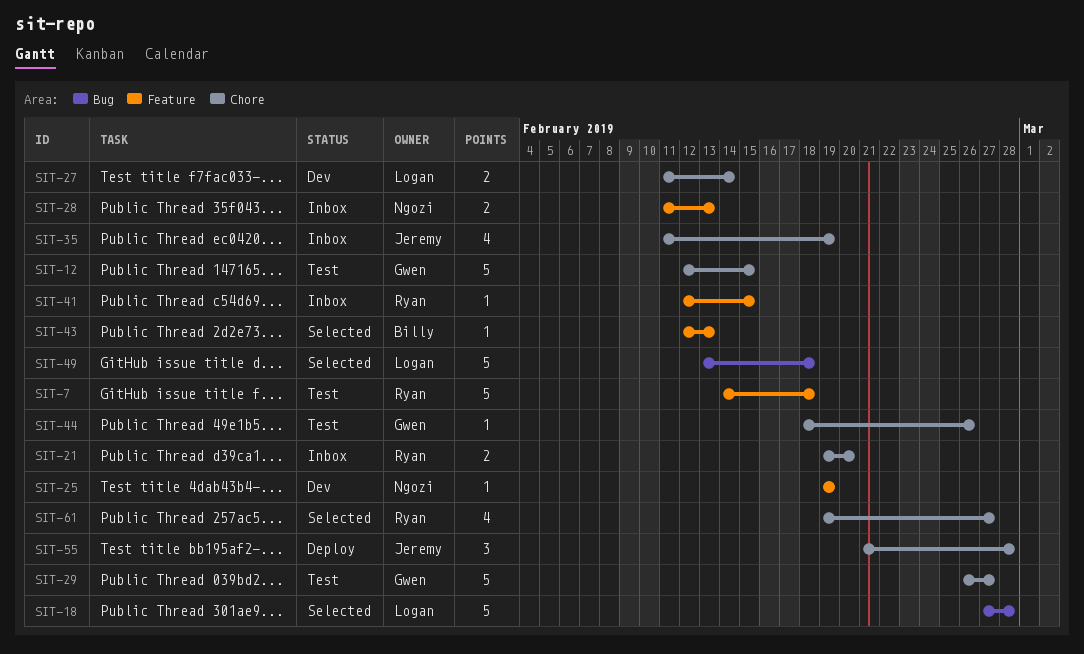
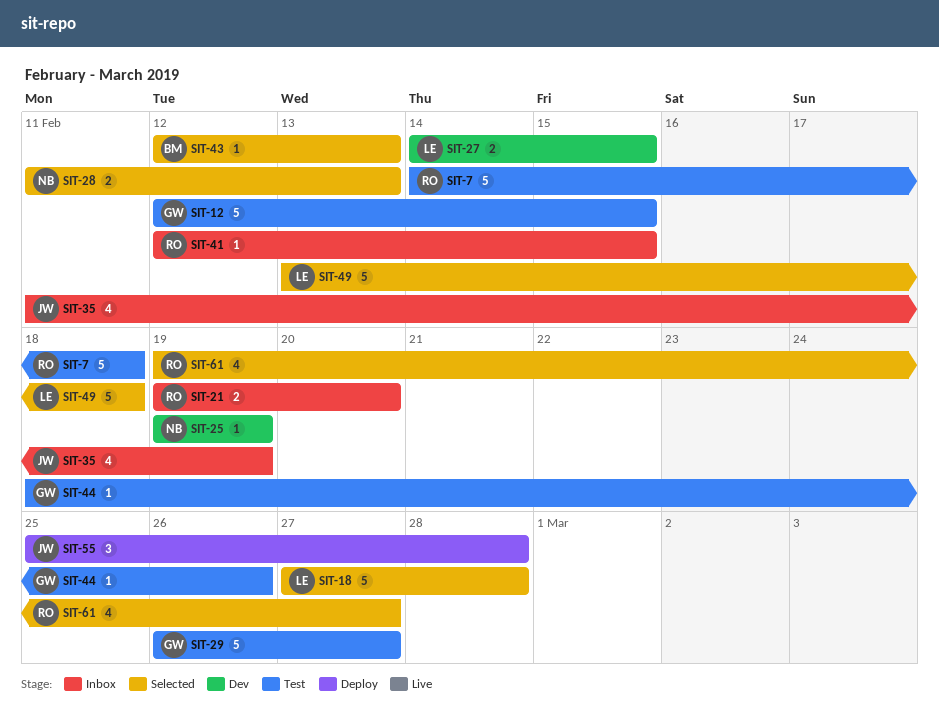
SIT-27, start: Feb 11 -> Feb 14
SIT-27, due: Feb 14 -> Feb 15
SIT-28, status: Inbox -> Selected
SIT-55, start: Feb 21 -> Feb 25

